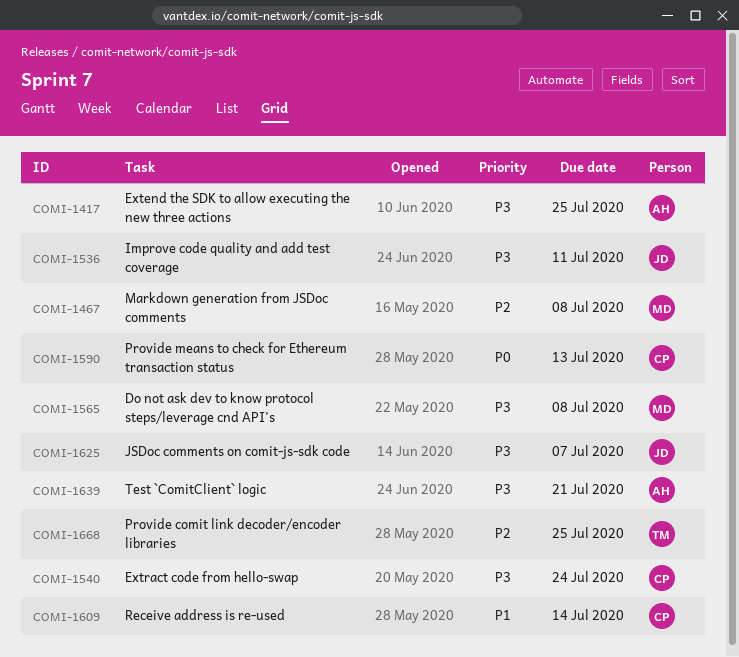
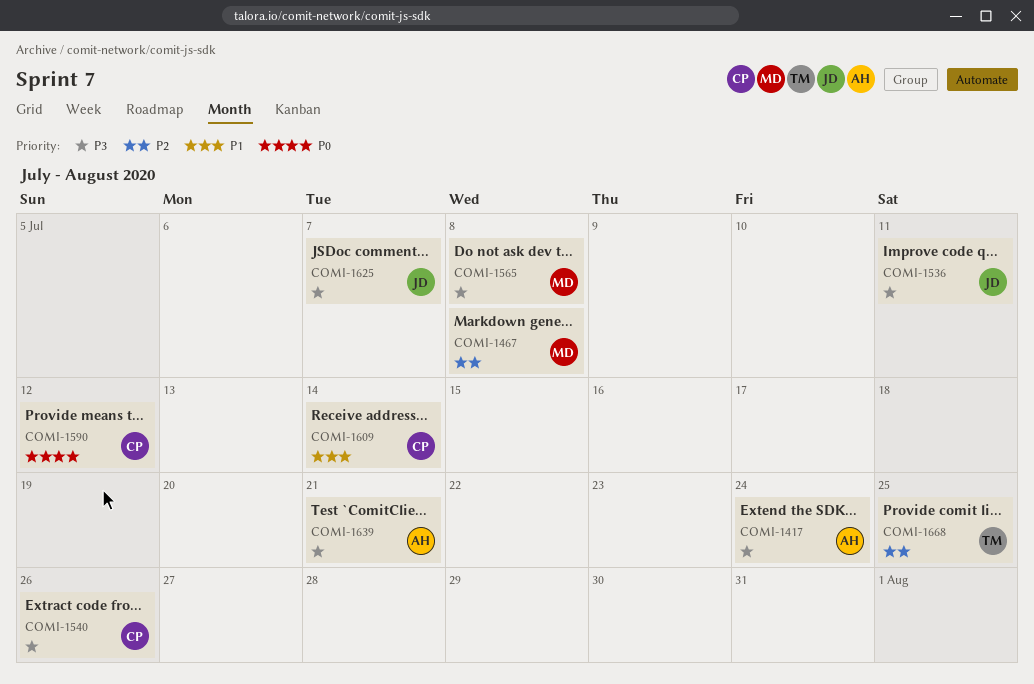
COMI-1417, due: Jul 25 -> Jul 24
COMI-1540, due: Jul 24 -> Jul 26
COMI-1590, due: Jul 13 -> Jul 12

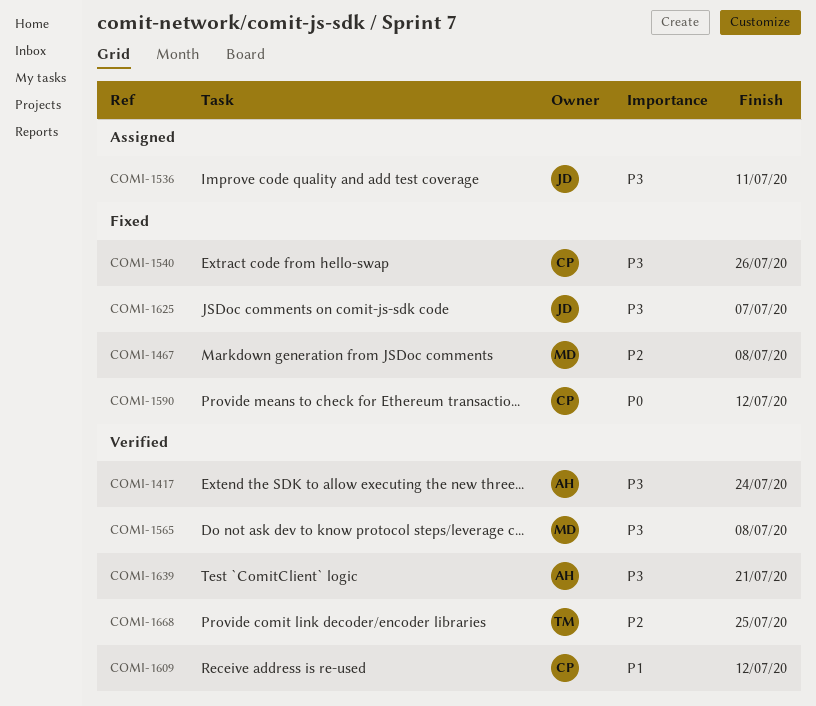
COMI-1609, due: Jul 14 -> Jul 12

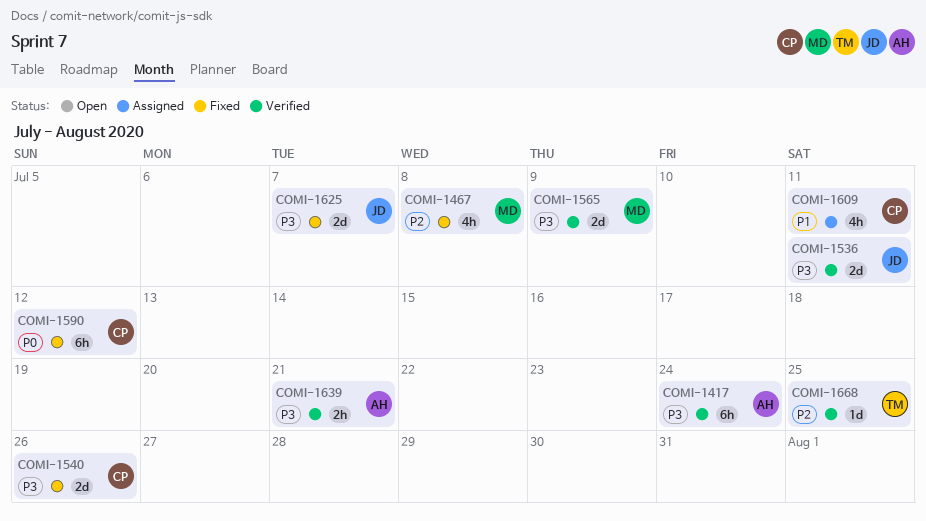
COMI-1536, status: Assigned -> Verified
COMI-1565, due: Jul 8 -> Jul 9
COMI-1609, status: Verified -> Assigned
COMI-1609, due: Jul 12 -> Jul 11

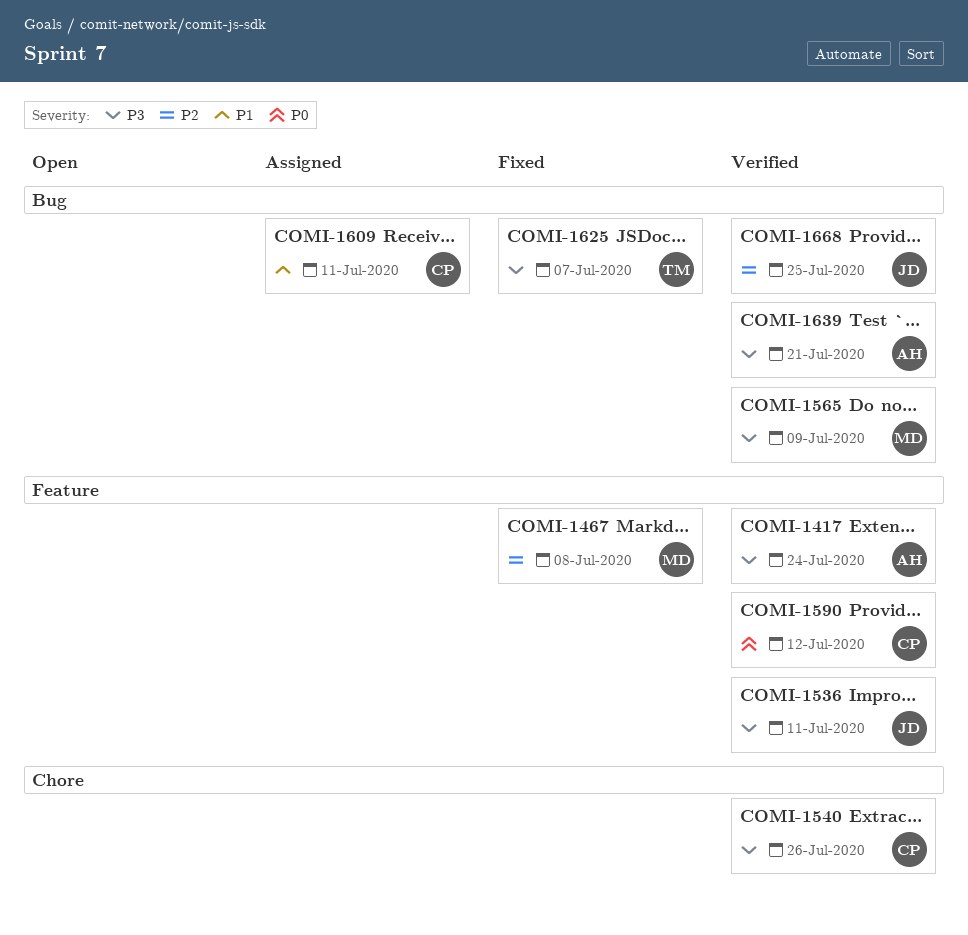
COMI-1540, status: Fixed -> Verified
COMI-1590, status: Fixed -> Verified
COMI-1625, owner: JD -> TM
COMI-1668, owner: TM -> JD

